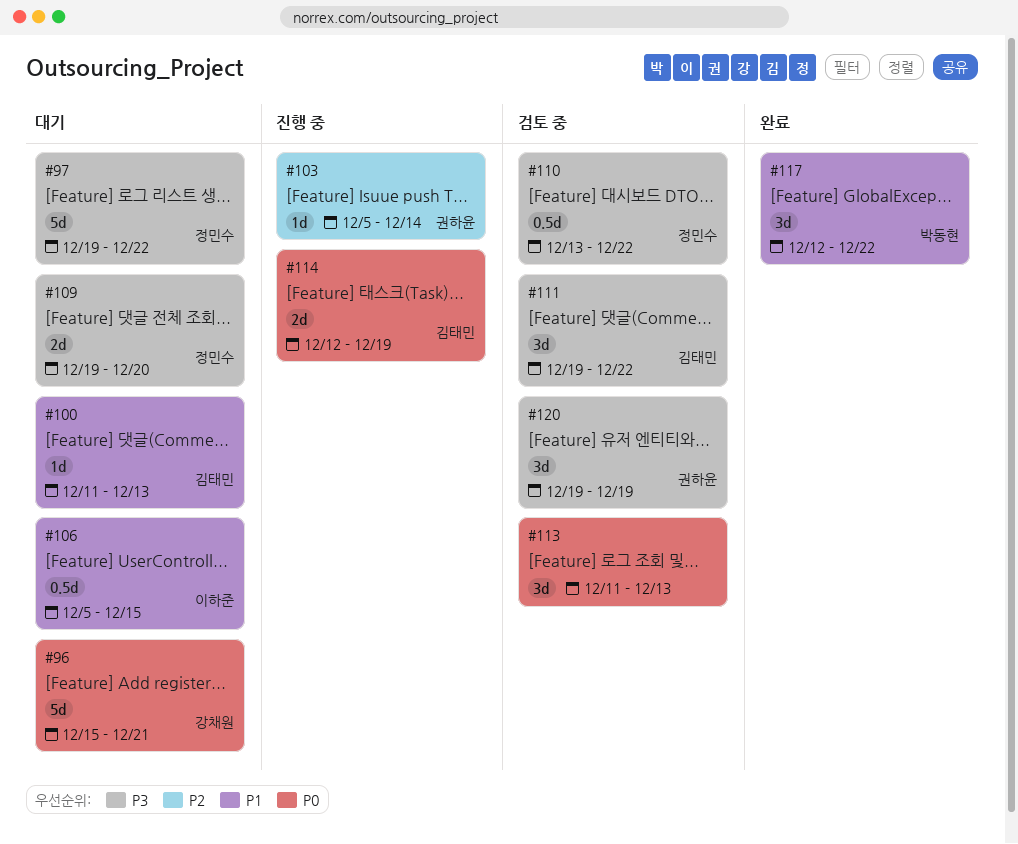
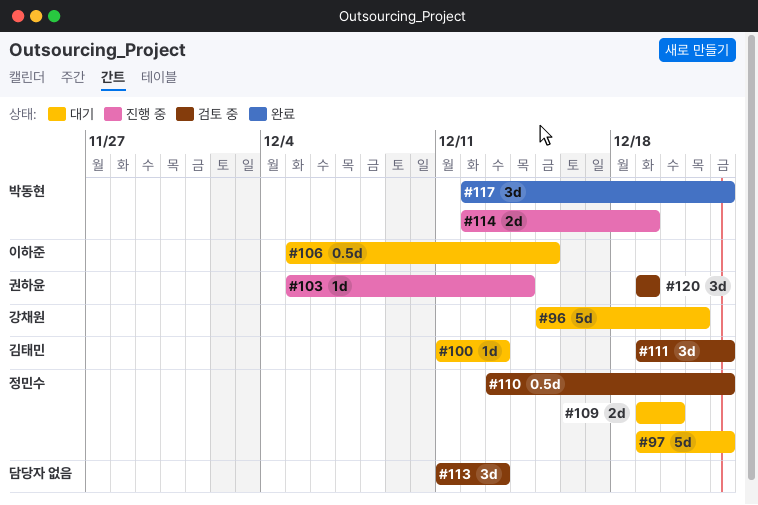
#114, owner: 김태민 -> 박동현

